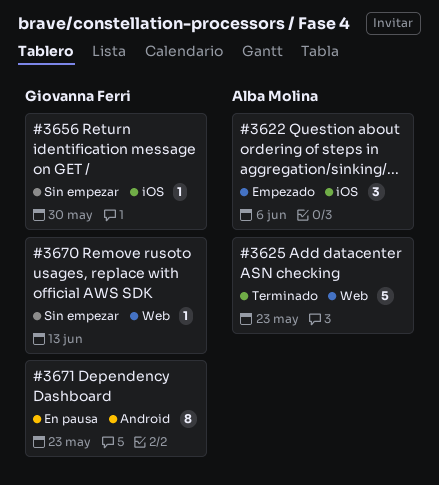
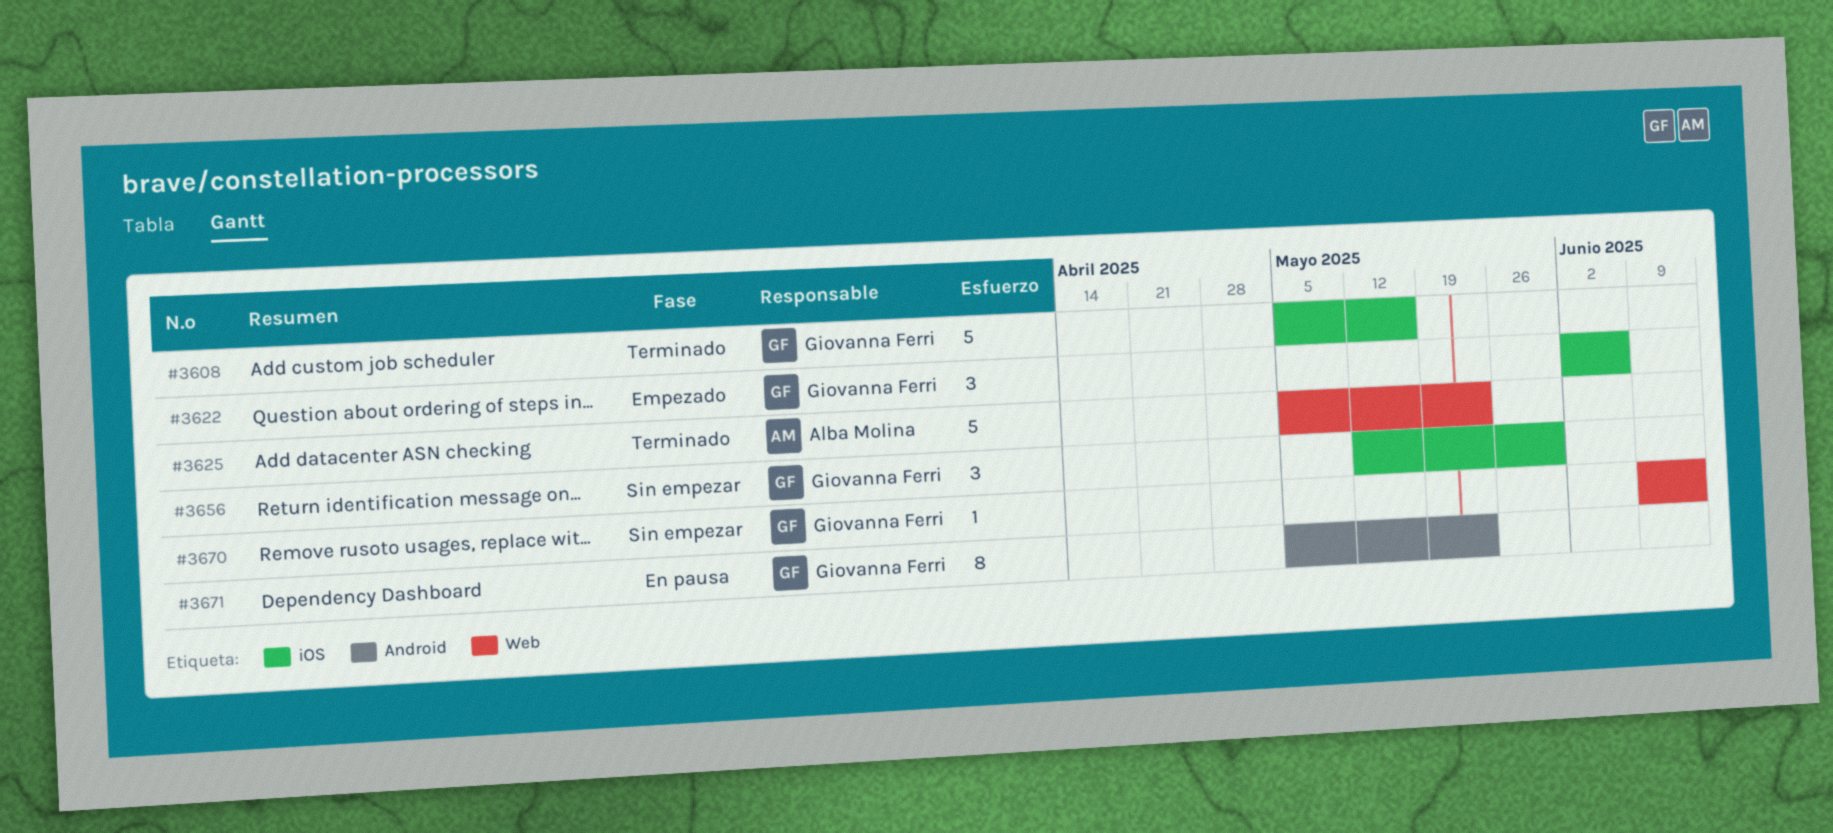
#3608: none -> present
#3622, owner: Alba Molina -> Giovanna Ferri
#3656, estimate: 1 -> 3

